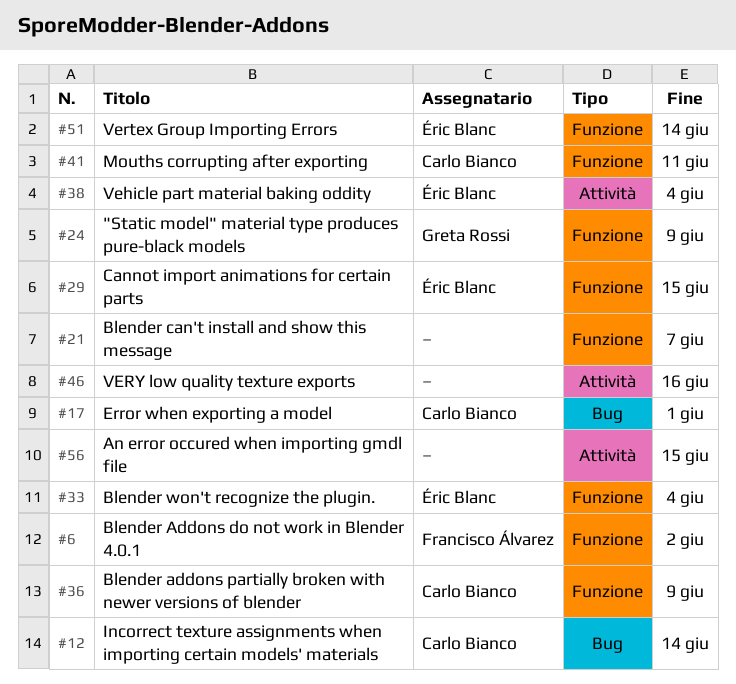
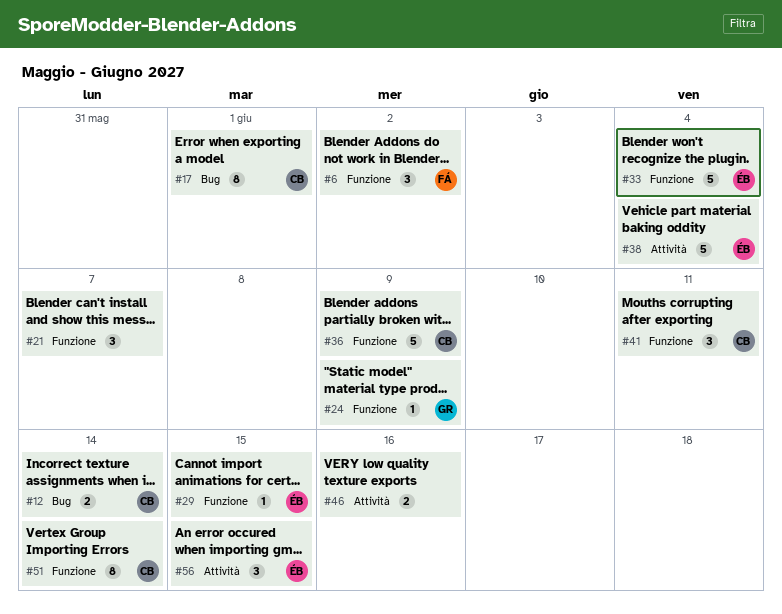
#51, owner: Éric Blanc -> Carlo Bianco
#56, owner: none -> Éric Blanc

